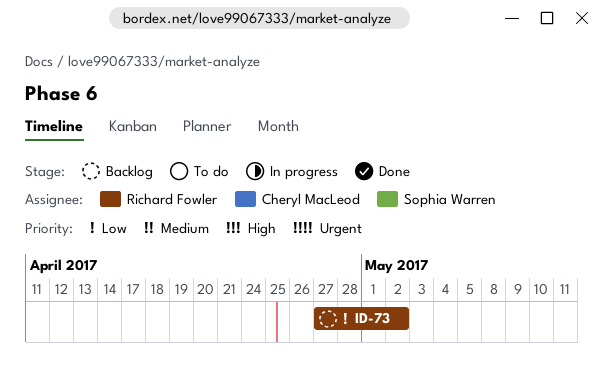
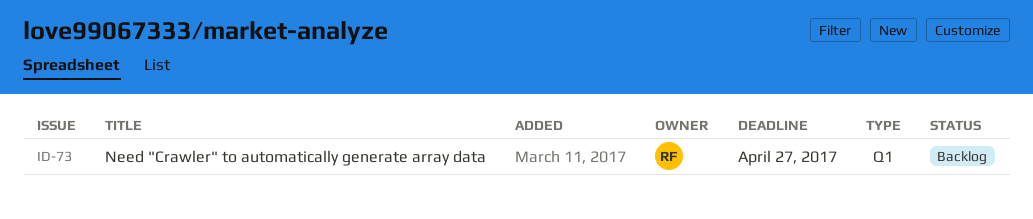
ID-73, due: May 2 -> Apr 27

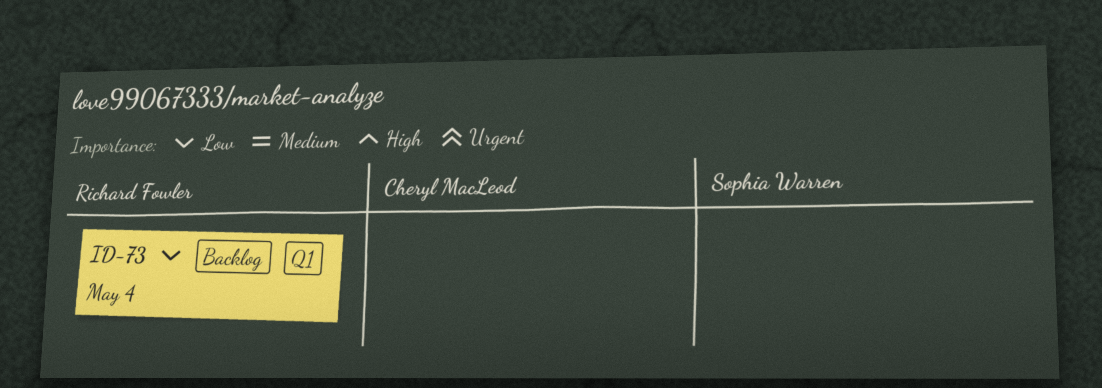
ID-73, due: Apr 27 -> May 4

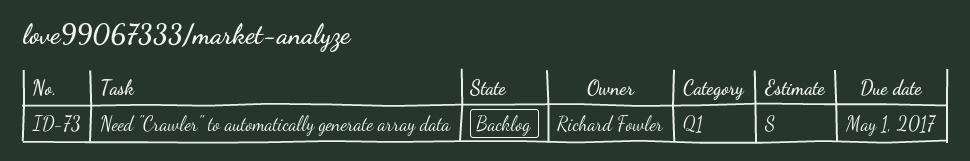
ID-73, due: May 4 -> May 1

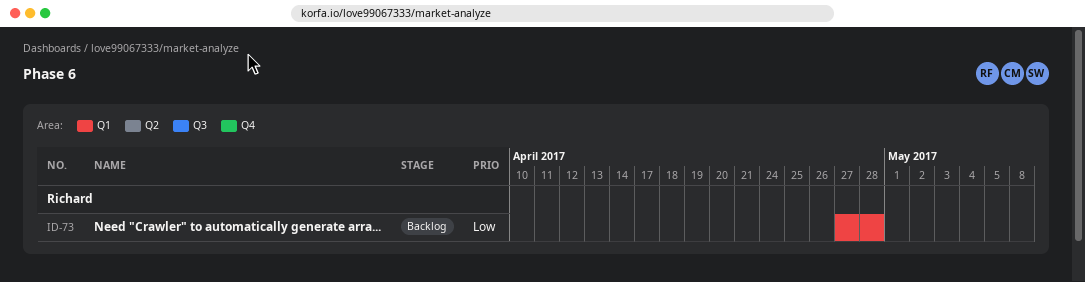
ID-73, due: May 1 -> Apr 28

